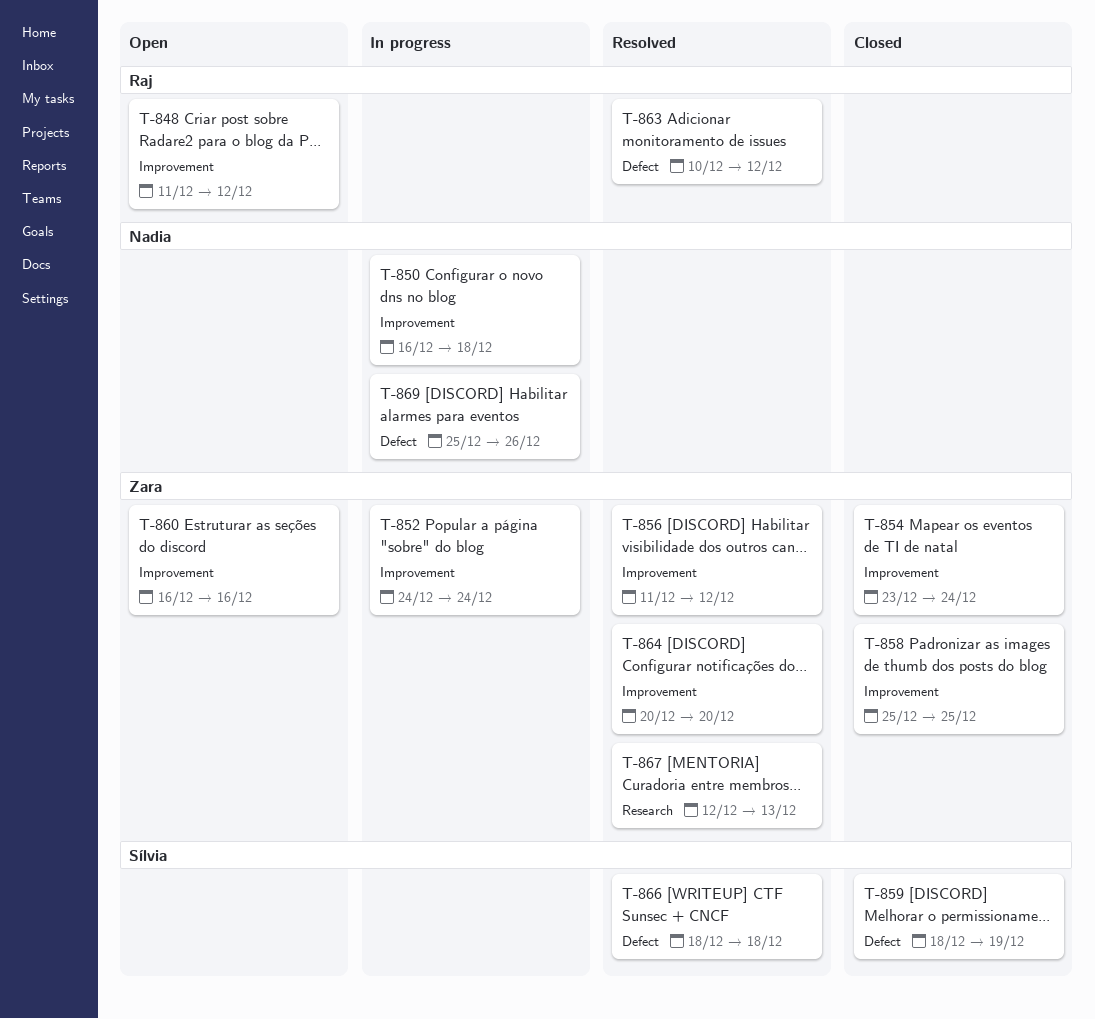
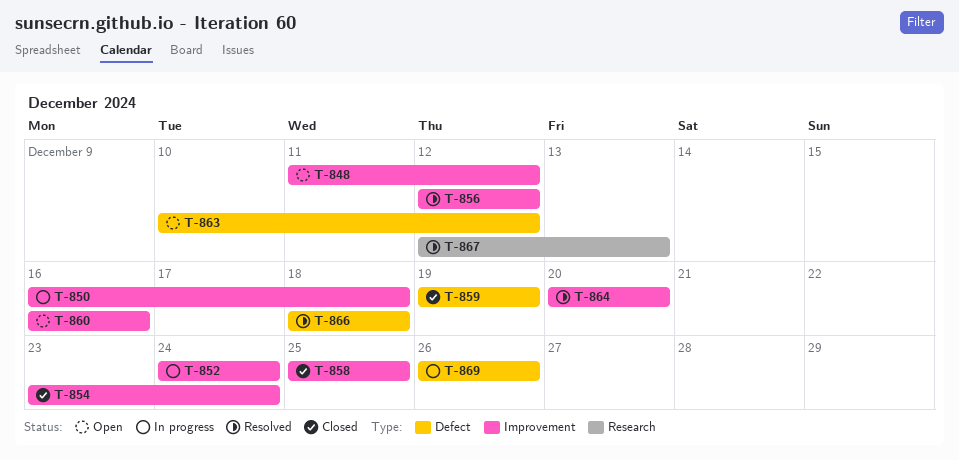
T-856, start: Dec 11 -> Dec 12
T-859, start: Dec 18 -> Dec 19
T-863, status: Resolved -> Open
T-869, start: Dec 25 -> Dec 26

